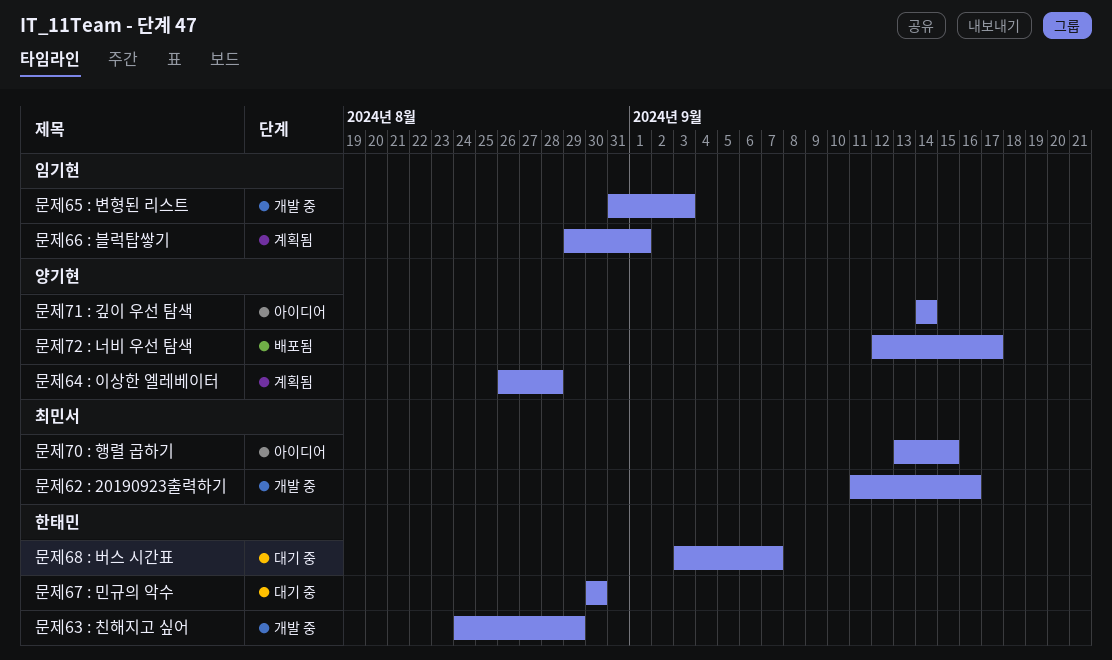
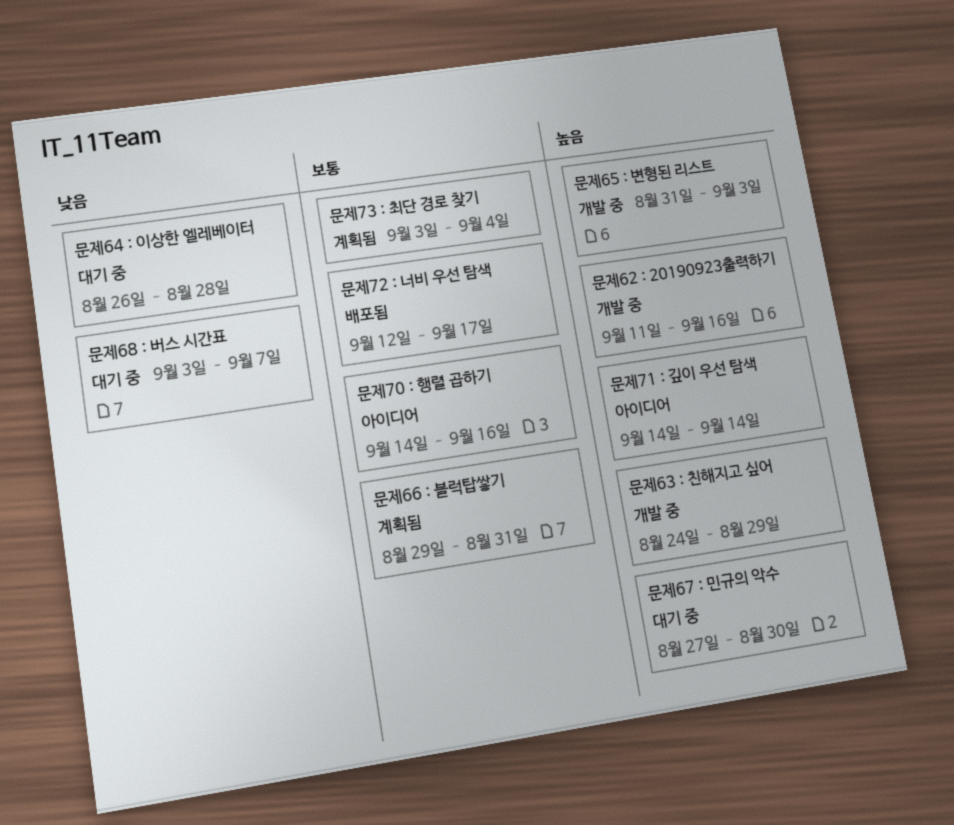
문제64 : 이상한 엘레베이터, status: 계획됨 -> 대기 중
문제66 : 블럭탑쌓기, due: Sep 1 -> Aug 31
문제67 : 민규의 악수, start: Aug 30 -> Aug 27
문제70 : 행렬 곱하기, start: Sep 13 -> Sep 14
문제70 : 행렬 곱하기, due: Sep 15 -> Sep 16
문제73 : 최단 경로 찾기: none -> present

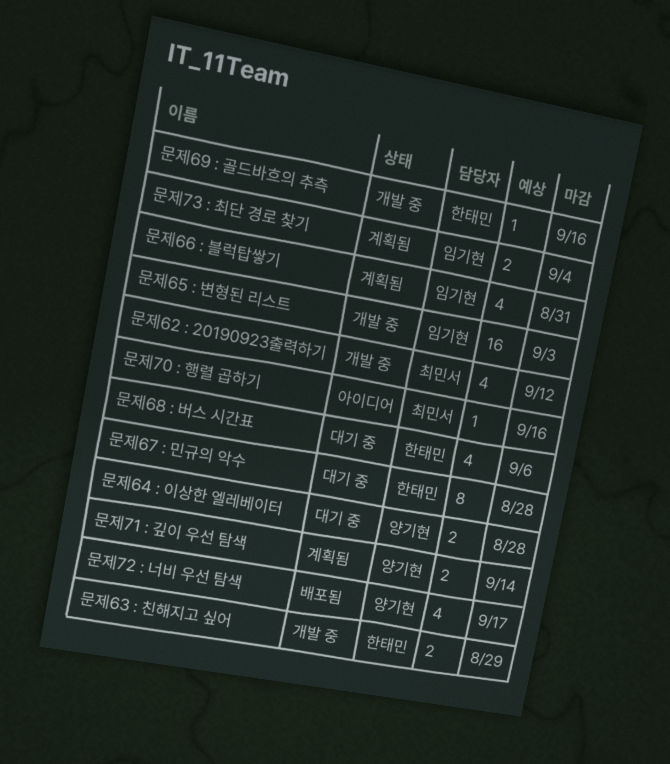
문제62 : 20190923출력하기, due: Sep 16 -> Sep 12
문제67 : 민규의 악수, due: Aug 30 -> Aug 28
문제68 : 버스 시간표, due: Sep 7 -> Sep 6
문제69 : 골드바흐의 추측: none -> present
문제71 : 깊이 우선 탐색, status: 아이디어 -> 계획됨

